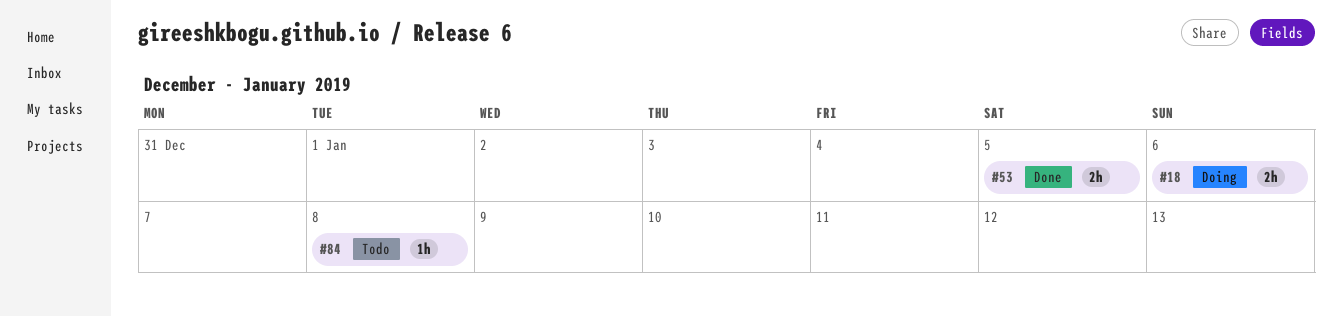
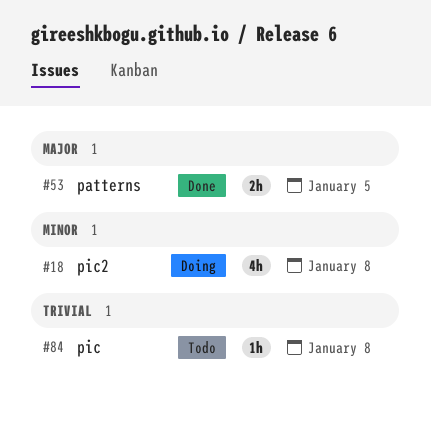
#18, estimate: 2h -> 4h
#18, due: Jan 6 -> Jan 8

